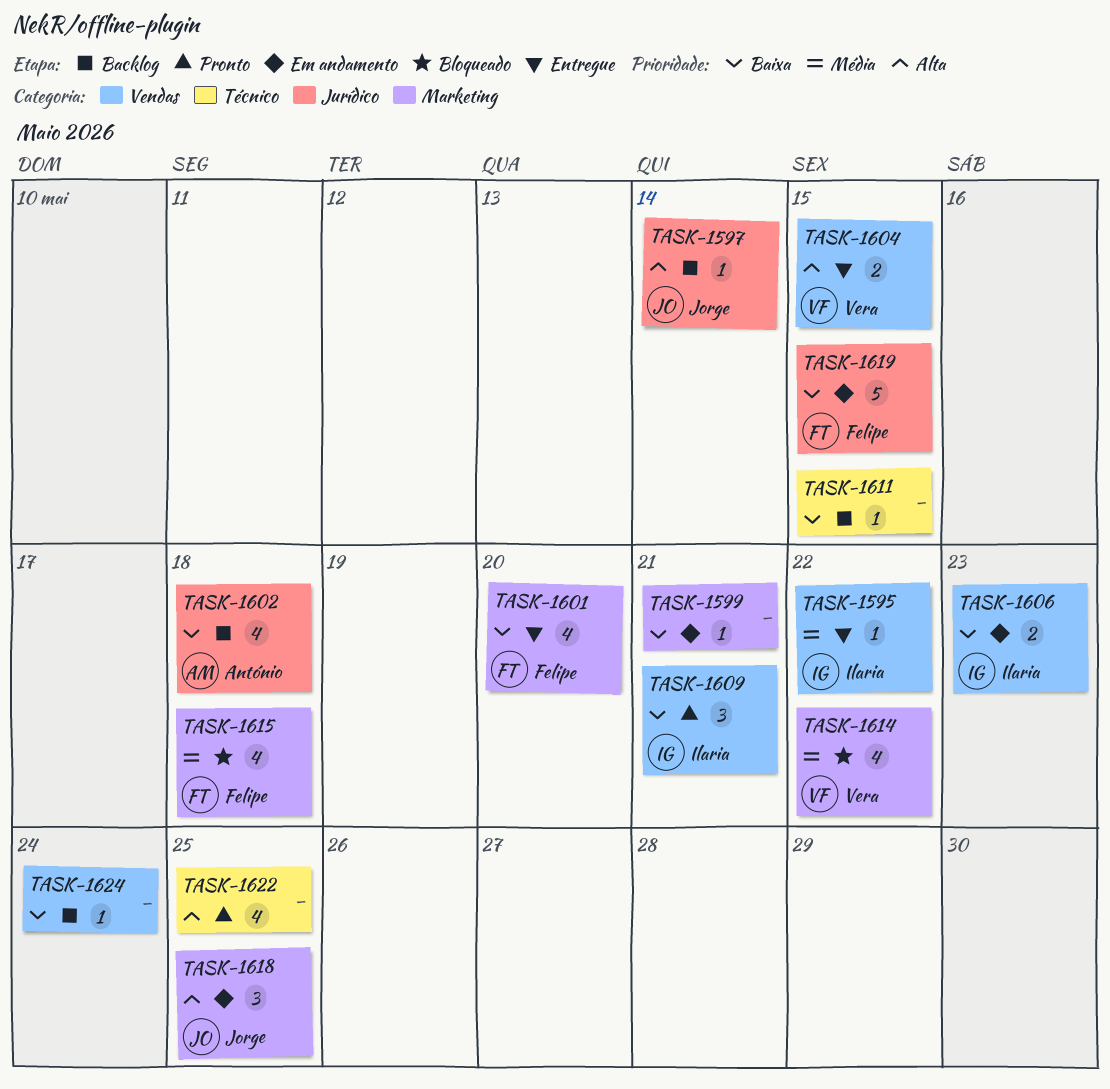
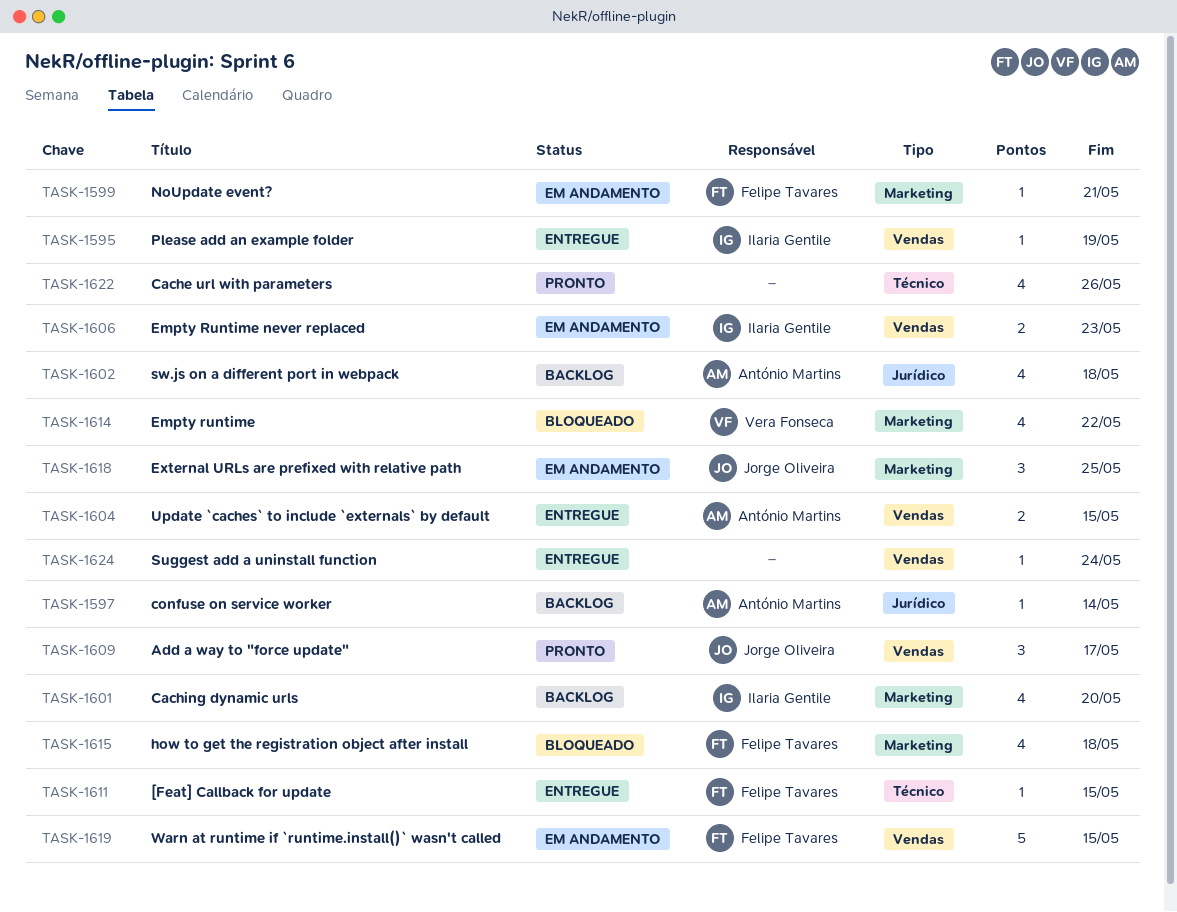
TASK-1595, due: May 22 -> May 19
TASK-1597, owner: Jorge Oliveira -> António Martins
TASK-1599, owner: none -> Felipe Tavares
TASK-1601, status: Entregue -> Backlog
TASK-1601, owner: Felipe Tavares -> Ilaria Gentile
TASK-1604, owner: Vera Fonseca -> António Martins
TASK-1609, owner: Ilaria Gentile -> Jorge Oliveira
TASK-1609, due: May 21 -> May 17
TASK-1611, status: Backlog -> Entregue
TASK-1611, owner: none -> Felipe Tavares
TASK-1619, label: Jurídico -> Vendas
TASK-1622, due: May 25 -> May 26
TASK-1624, status: Backlog -> Entregue

